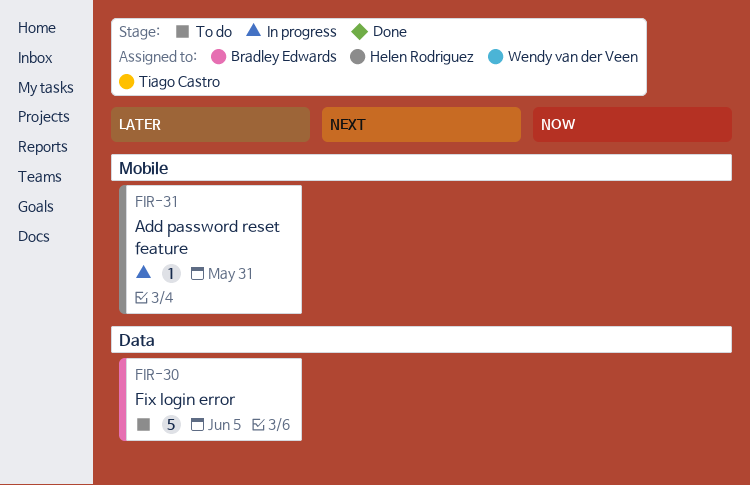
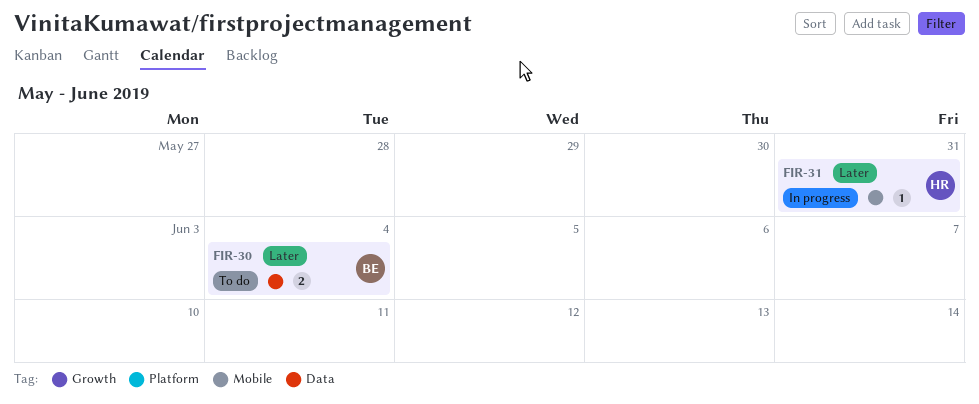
FIR-30, estimate: 5 -> 2
FIR-30, due: Jun 5 -> Jun 4

